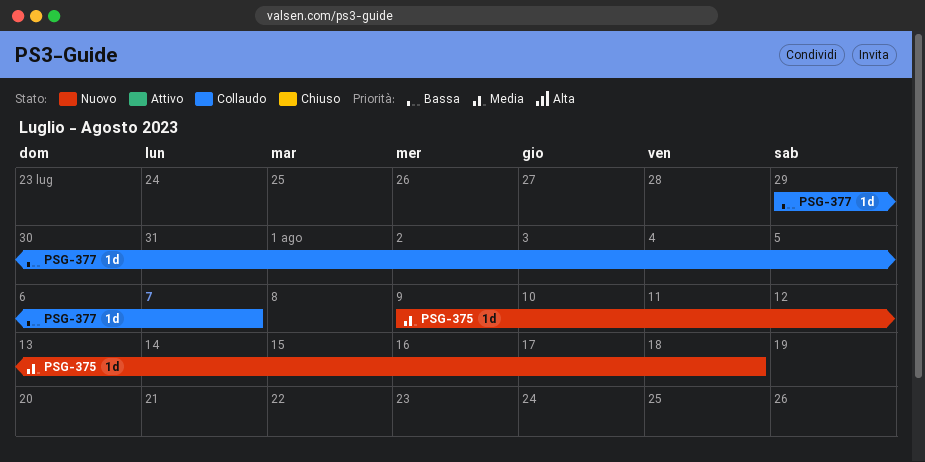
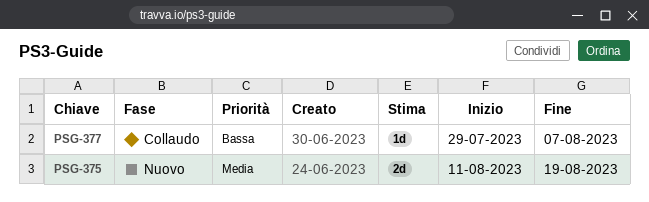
PSG-375, estimate: 1d -> 2d
PSG-375, start: Aug 9 -> Aug 11
PSG-375, due: Aug 18 -> Aug 19

